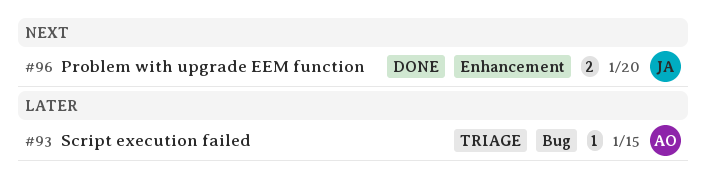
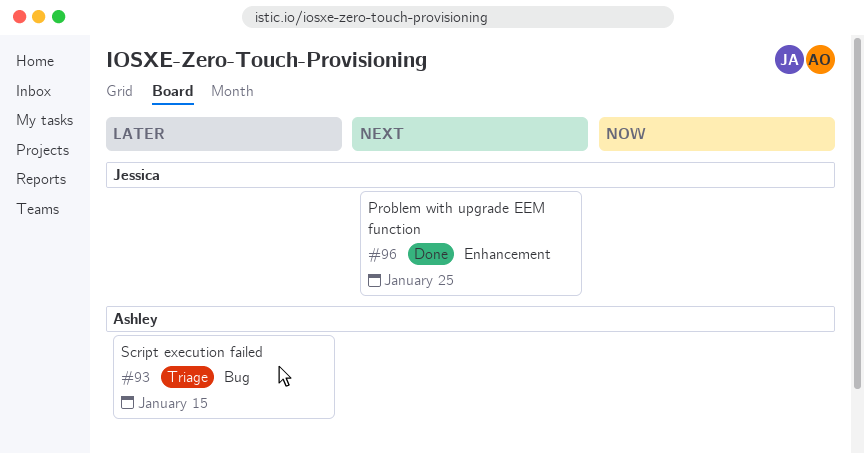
#96, due: Jan 20 -> Jan 25

